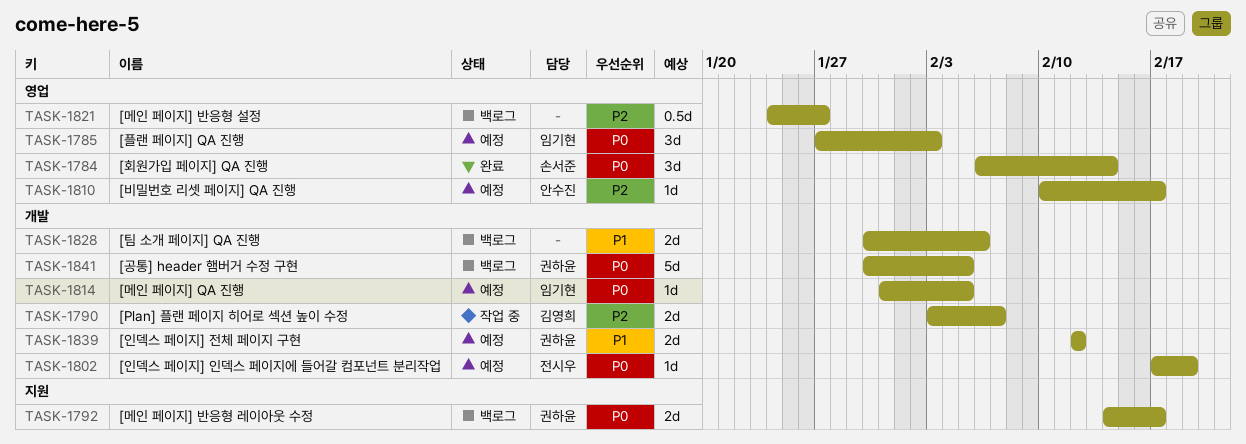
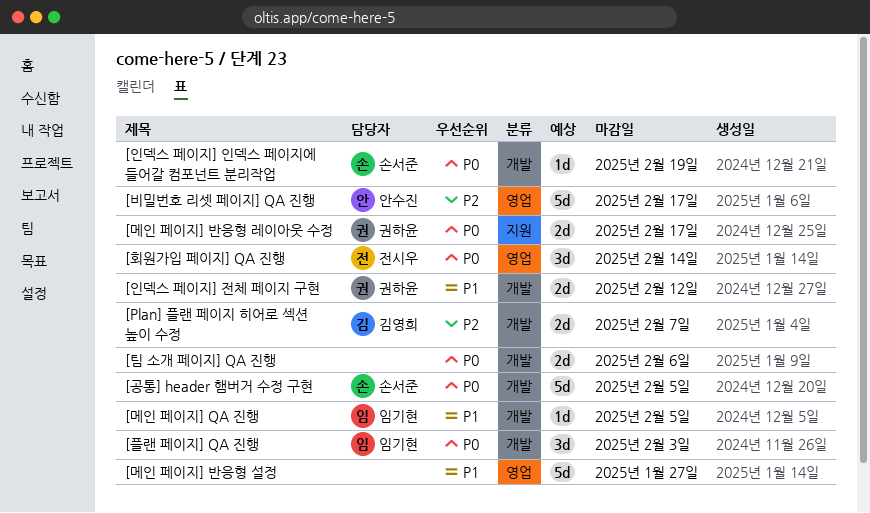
[공통] header 햄버거 수정 구현, owner: 권하윤 -> 손서준
[메인 페이지] QA 진행, priority: P0 -> P1
[메인 페이지] 반응형 설정, priority: P2 -> P1
[메인 페이지] 반응형 설정, estimate: 0.5d -> 5d
[비밀번호 리셋 페이지] QA 진행, estimate: 1d -> 5d
[인덱스 페이지] 인덱스 페이지에 들어갈 컴포넌트 분리작업, owner: 전시우 -> 손서준
[팀 소개 페이지] QA 진행, priority: P1 -> P0
[플랜 페이지] QA 진행, label: 영업 -> 개발
[회원가입 페이지] QA 진행, owner: 손서준 -> 전시우

